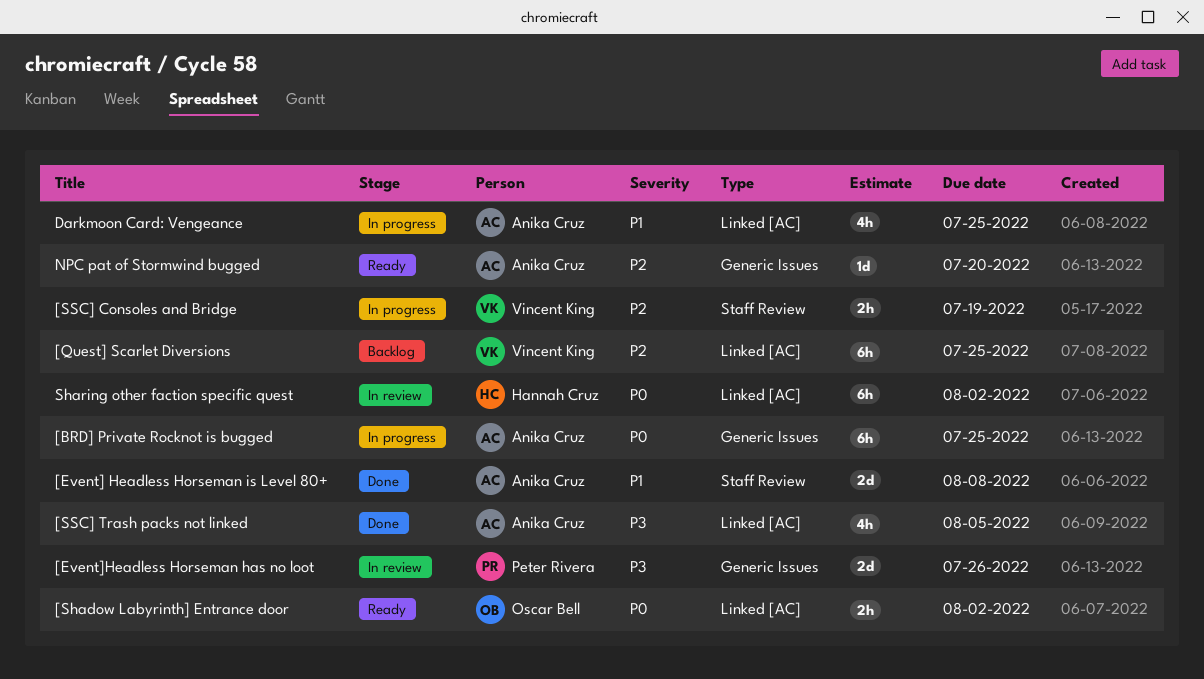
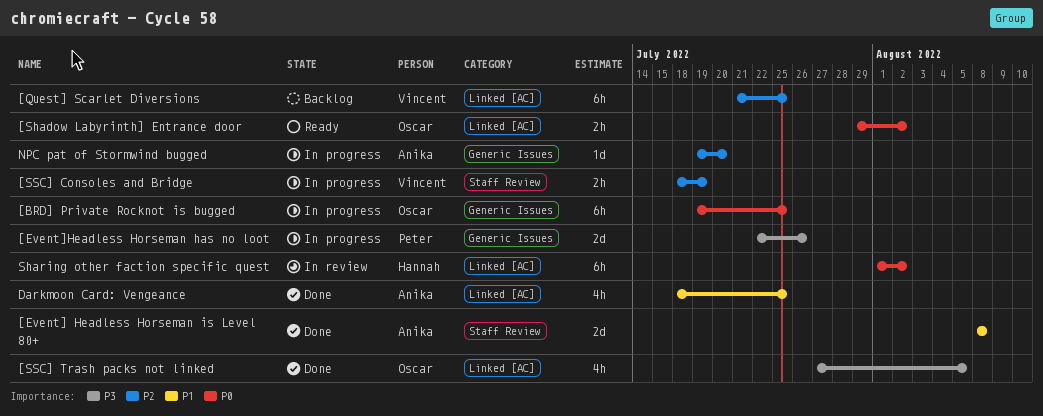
[BRD] Private Rocknot is bugged, owner: Anika Cruz -> Oscar Bell
[Event]Headless Horseman has no loot, status: In review -> In progress
[SSC] Trash packs not linked, owner: Anika Cruz -> Oscar Bell
Darkmoon Card: Vengeance, status: In progress -> Done
NPC pat of Stormwind bugged, status: Ready -> In progress

